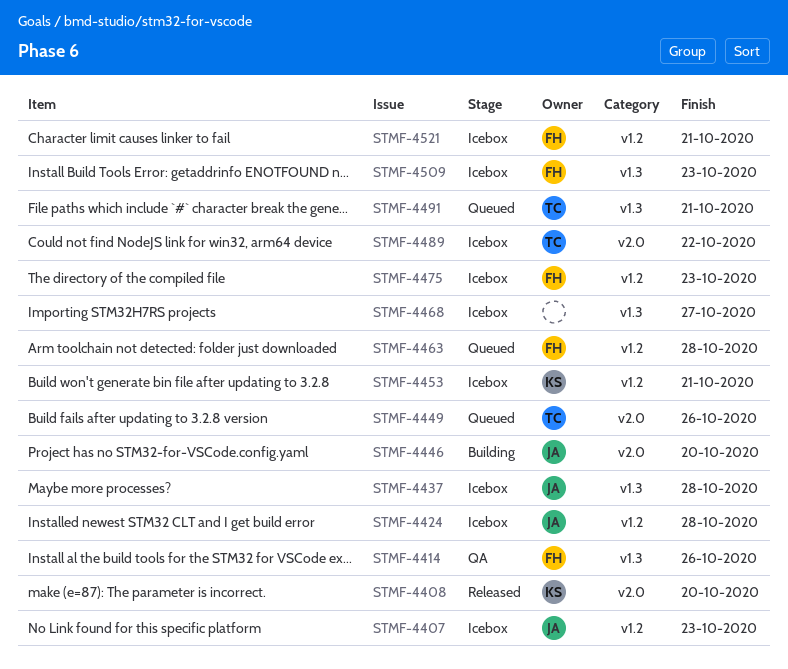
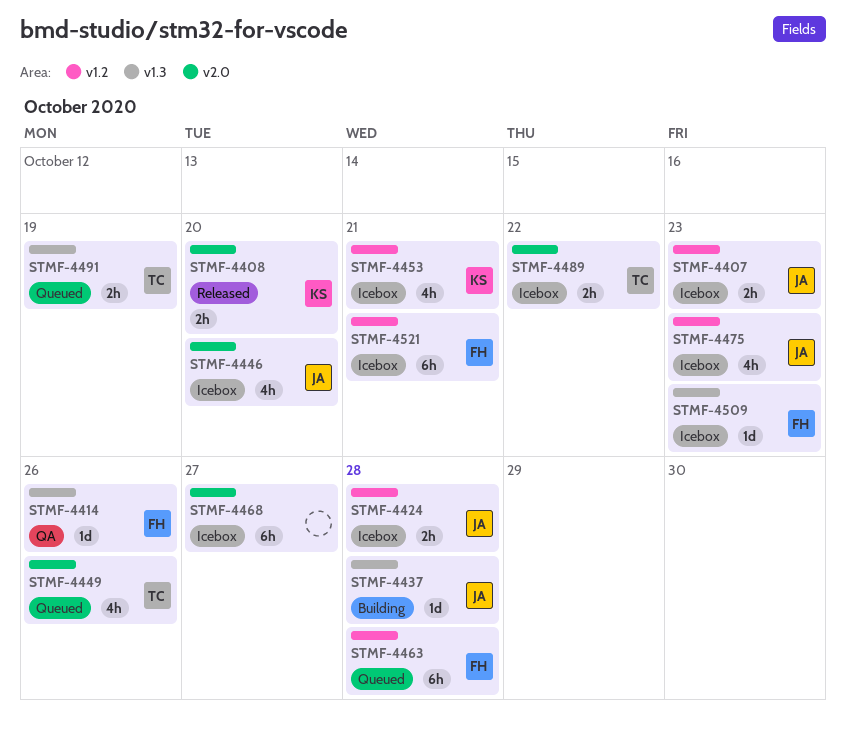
STMF-4437, status: Icebox -> Building
STMF-4446, status: Building -> Icebox
STMF-4468, label: v1.3 -> v2.0
STMF-4475, owner: FH -> JA
STMF-4491, due: Oct 21 -> Oct 19

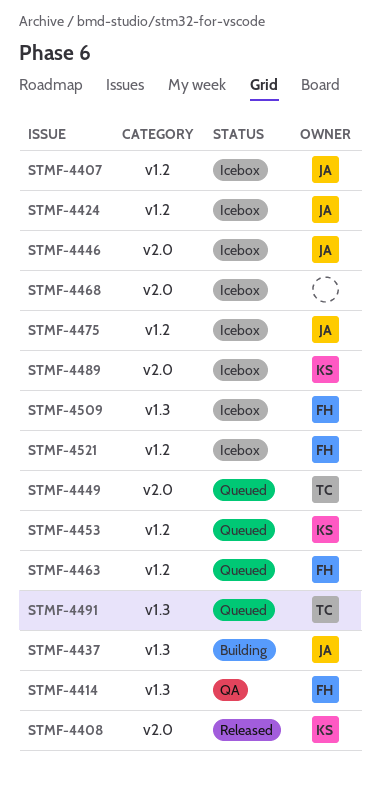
STMF-4453, status: Icebox -> Queued
STMF-4489, owner: TC -> KS

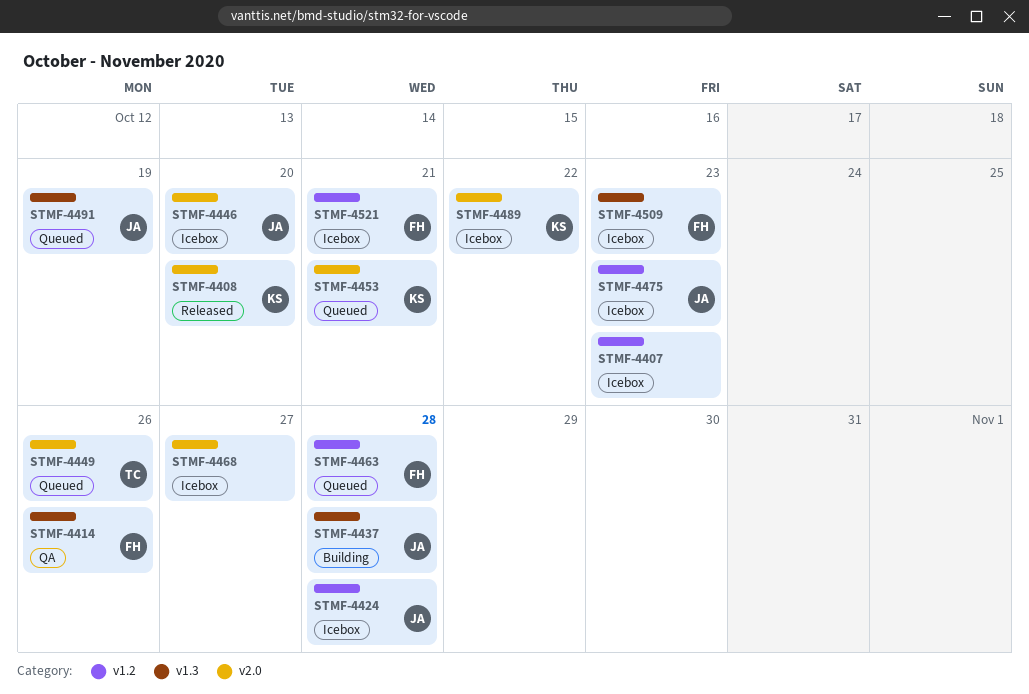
STMF-4407, owner: JA -> none
STMF-4453, label: v1.2 -> v2.0
STMF-4491, owner: TC -> JA

